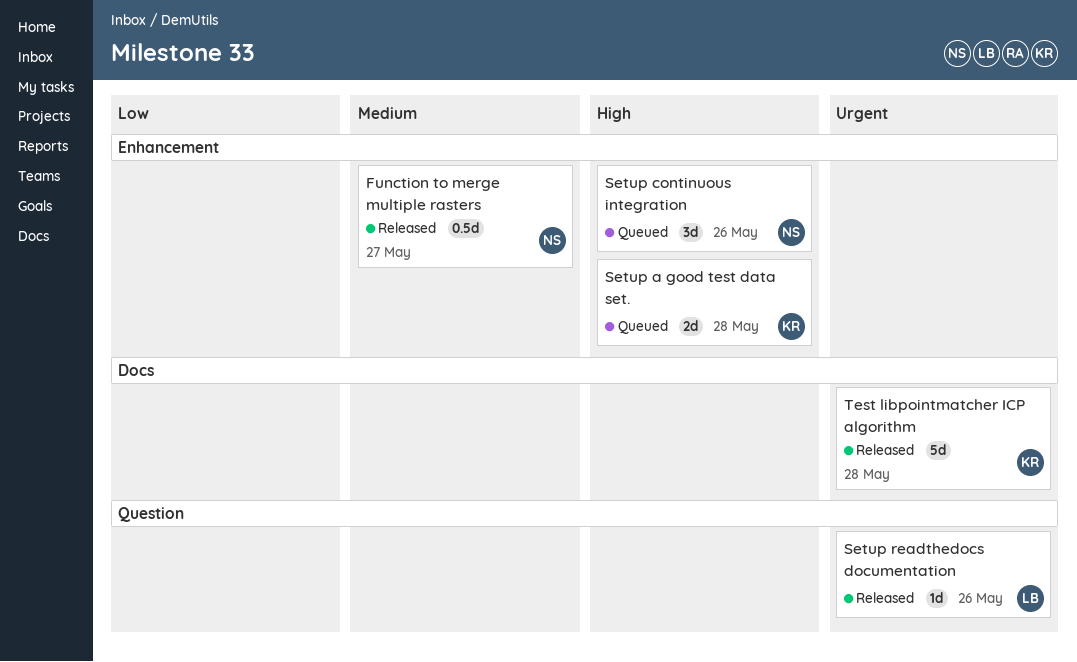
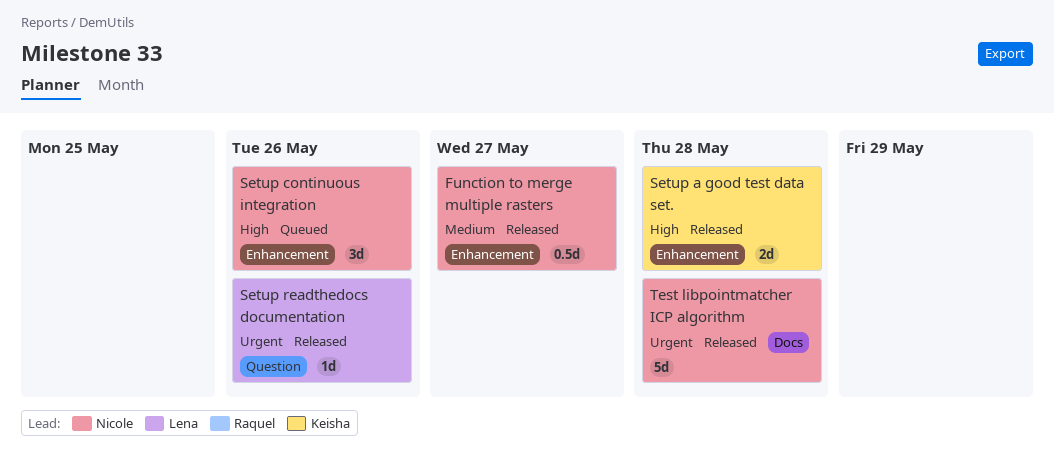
Setup a good test data set., status: Queued -> Released
Test libpointmatcher ICP algorithm, owner: Keisha -> Nicole

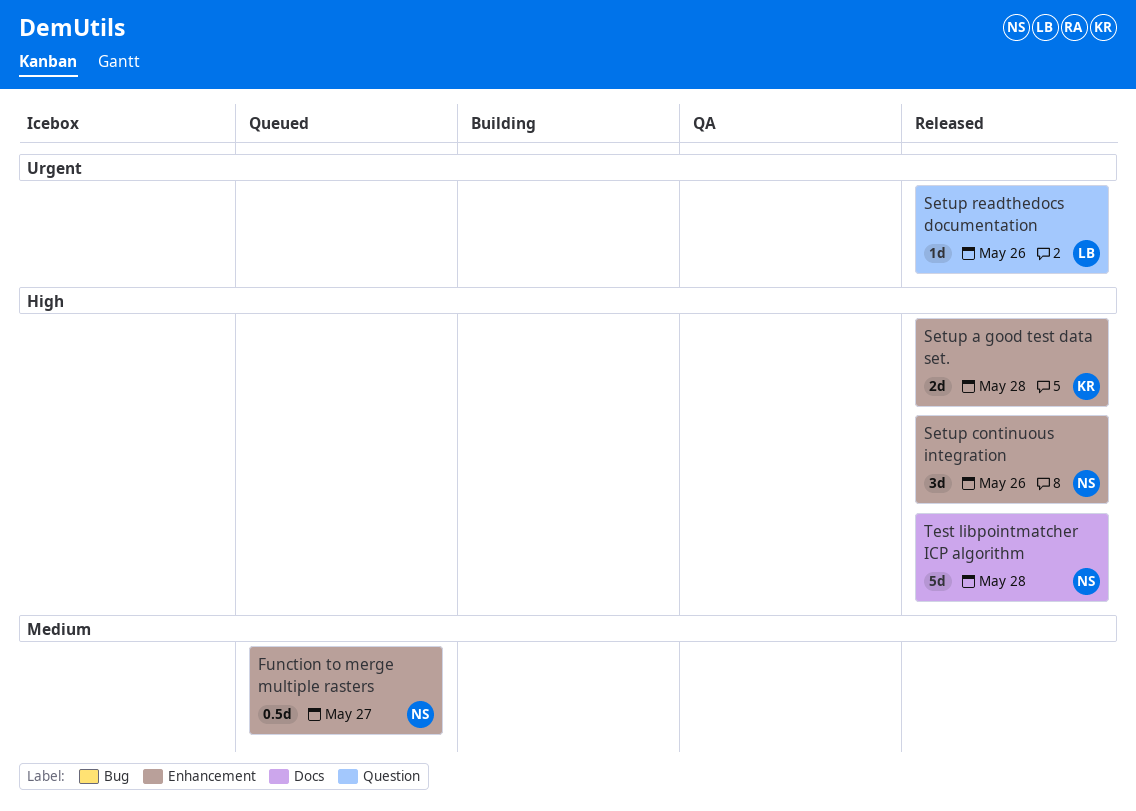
Function to merge multiple rasters, status: Released -> Queued
Setup continuous integration, status: Queued -> Released
Test libpointmatcher ICP algorithm, priority: Urgent -> High

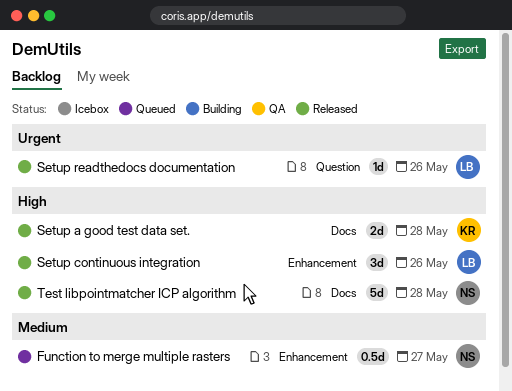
Setup a good test data set., label: Enhancement -> Docs
Setup continuous integration, owner: NS -> LB

